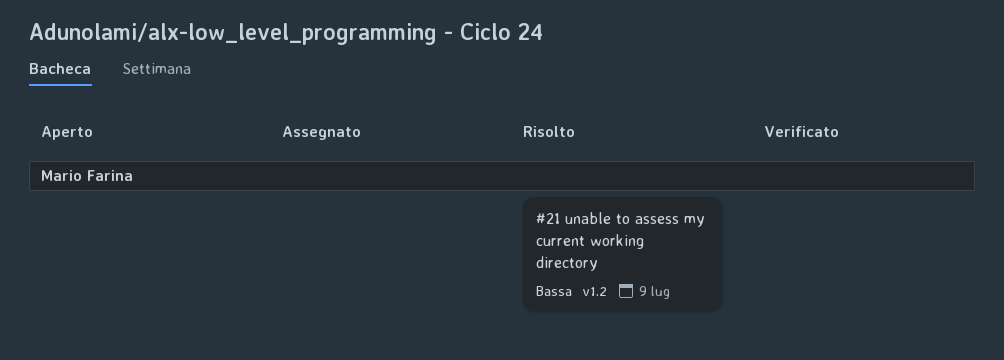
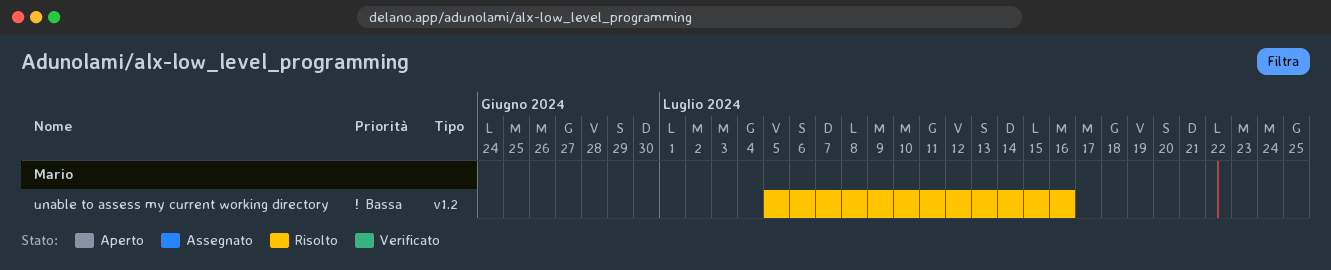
unable to assess my current working directory, due: Jul 9 -> Jul 16

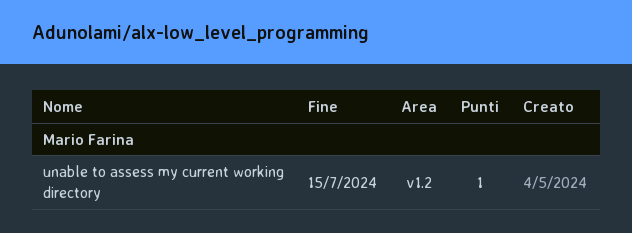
unable to assess my current working directory, due: Jul 16 -> Jul 15

